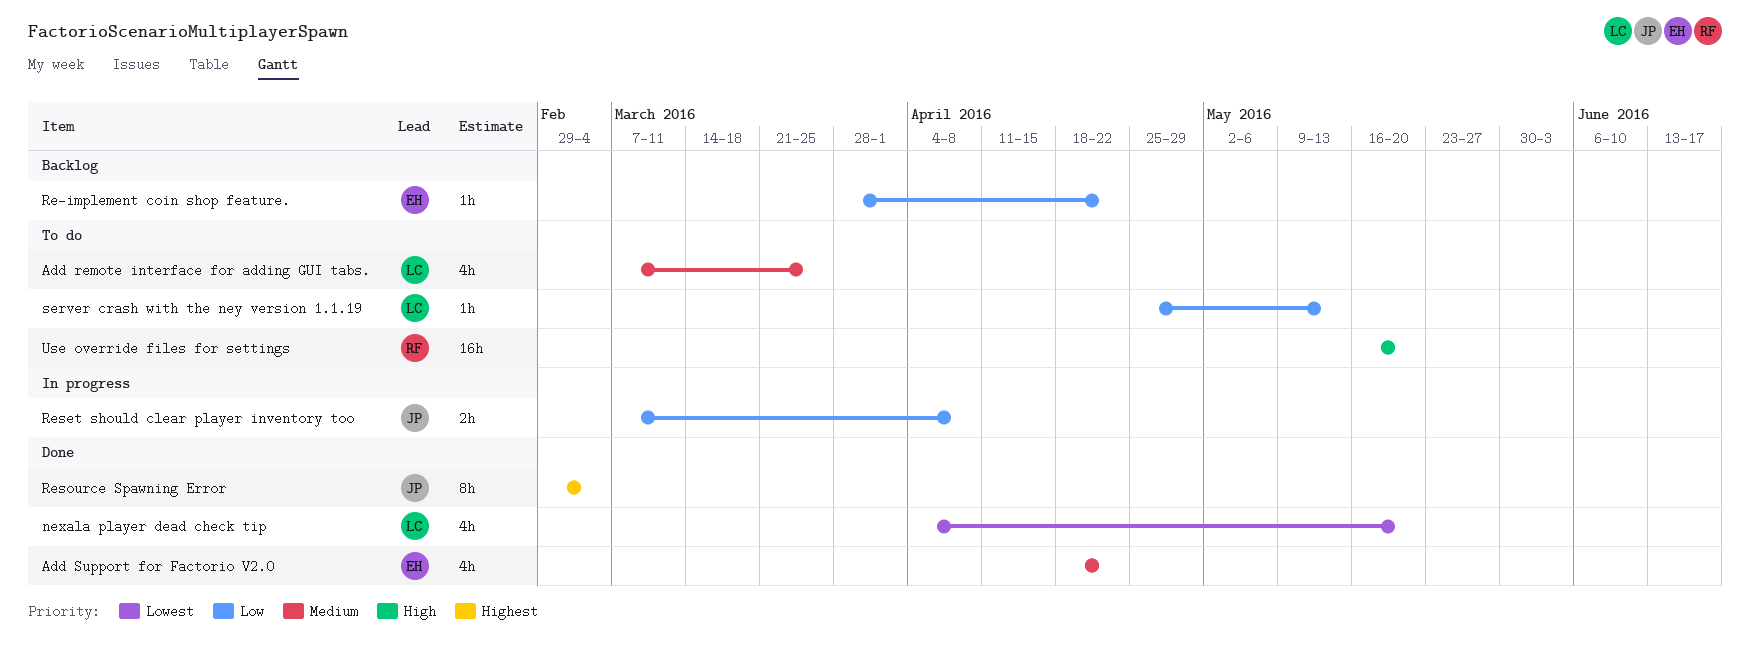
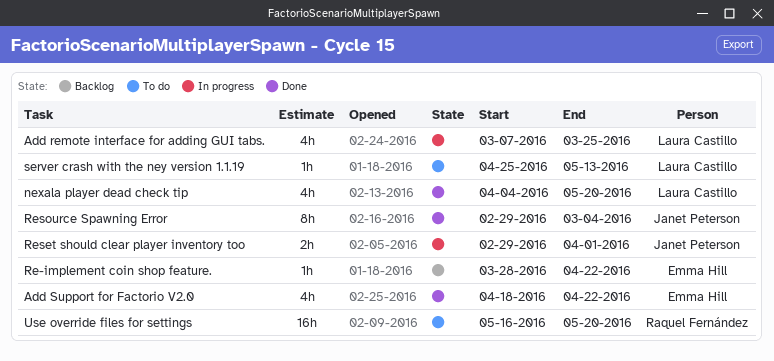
Add remote interface for adding GUI tabs., status: To do -> In progress
Reset should clear player inventory too, start: Mar 7 -> Feb 29
Reset should clear player inventory too, due: Apr 8 -> Apr 1

